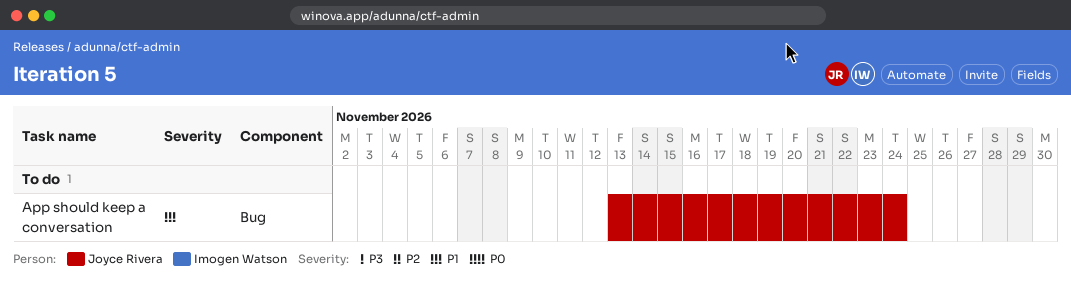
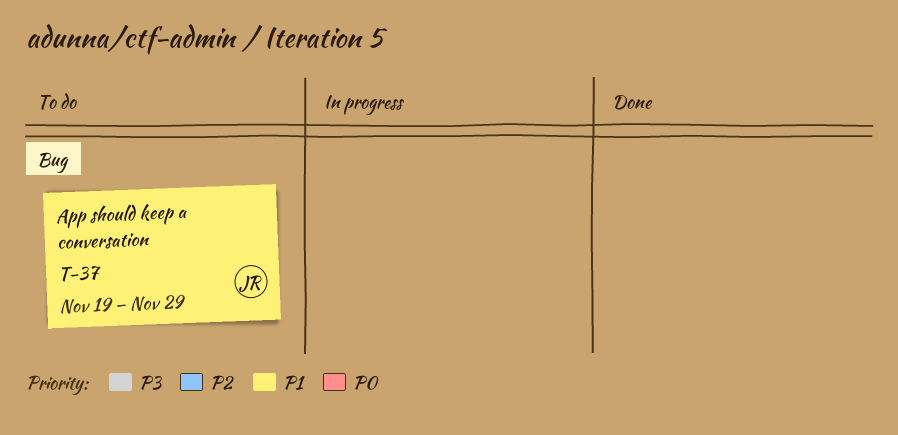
App should keep a conversation, start: Nov 13 -> Nov 19
App should keep a conversation, due: Nov 24 -> Nov 29

